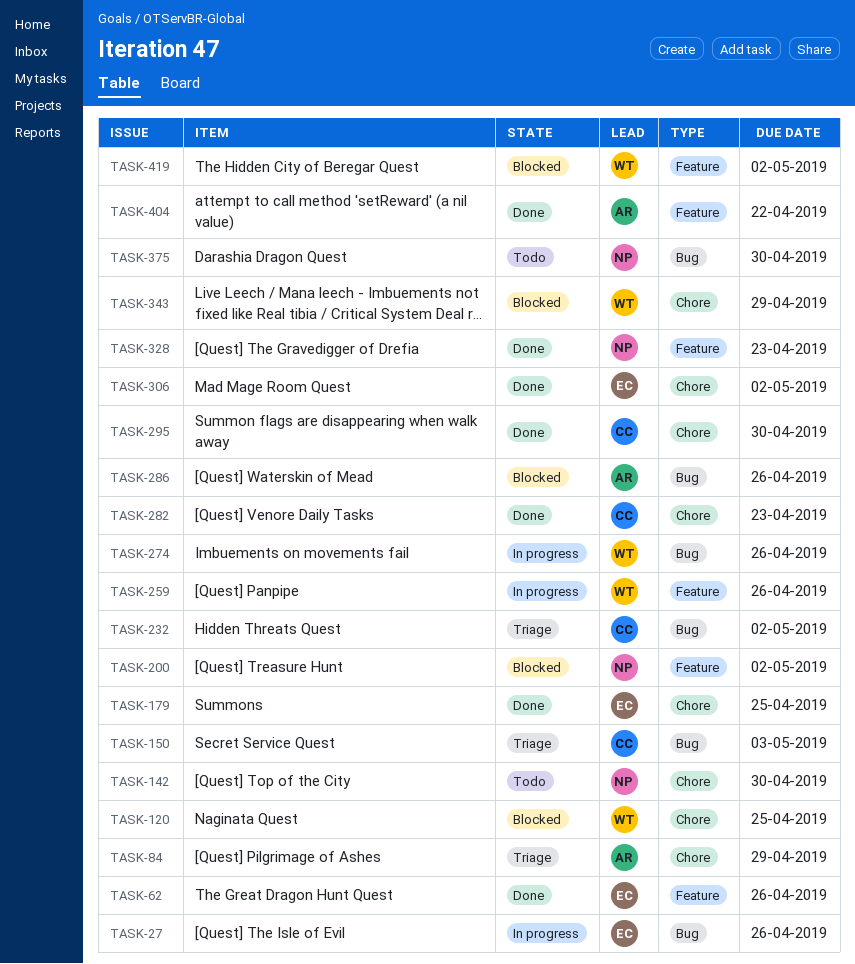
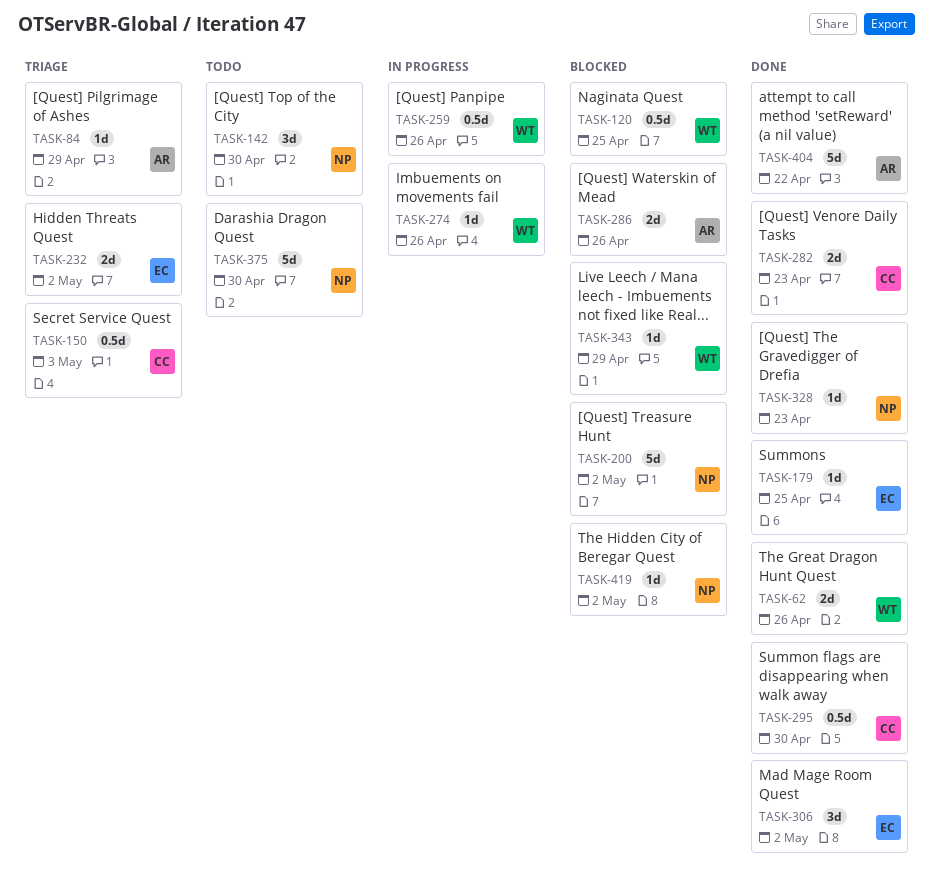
TASK-27: present -> none
TASK-62, owner: EC -> WT
TASK-232, owner: CC -> EC
TASK-419, owner: WT -> NP

